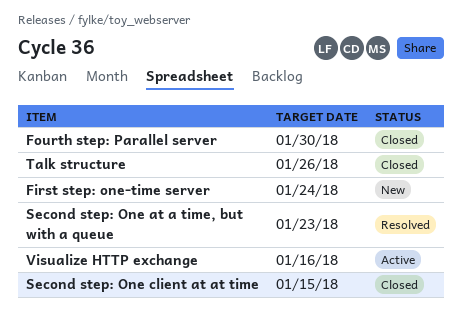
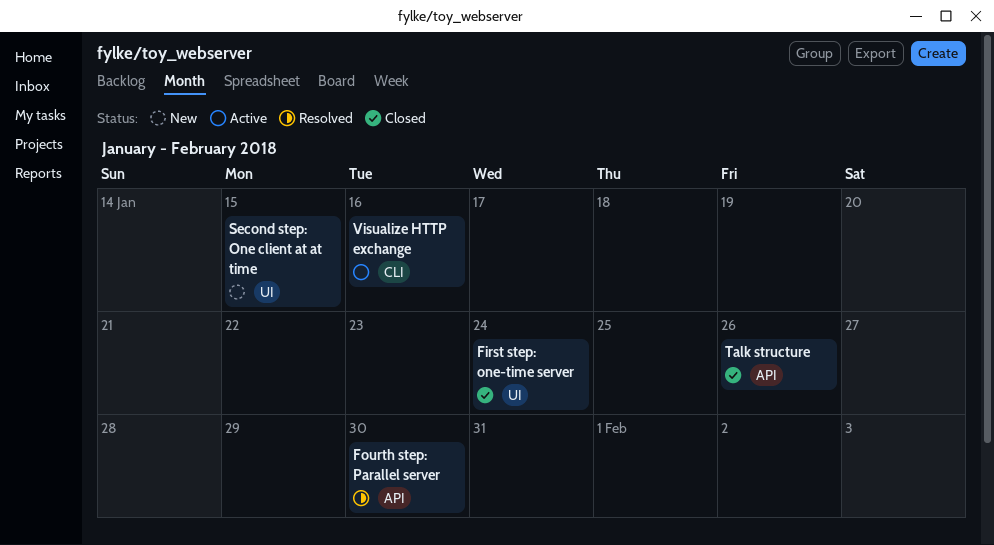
First step: one-time server, status: New -> Closed
Fourth step: Parallel server, status: Closed -> Resolved
Second step: One at a time, but with a queue: present -> none
Second step: One client at at time, status: Closed -> New

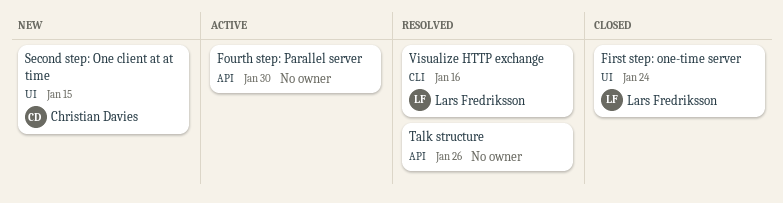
Fourth step: Parallel server, status: Resolved -> Active
Talk structure, status: Closed -> Resolved
Visualize HTTP exchange, status: Active -> Resolved

